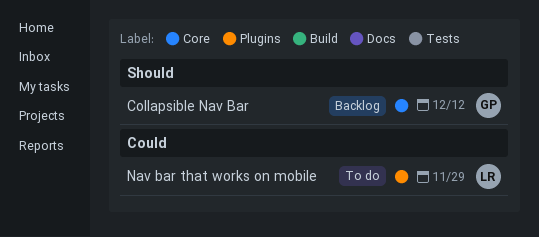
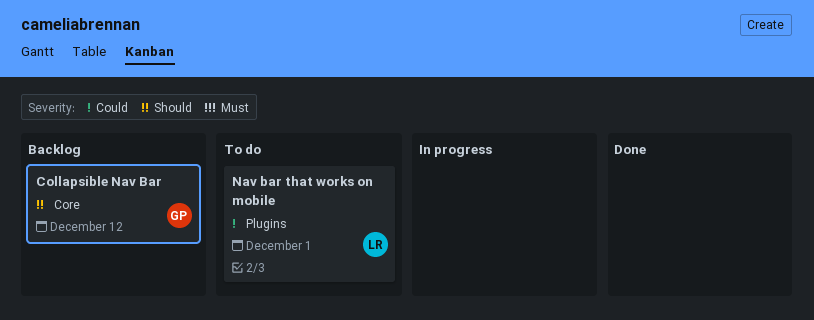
Nav bar that works on mobile, due: Nov 29 -> Dec 1

